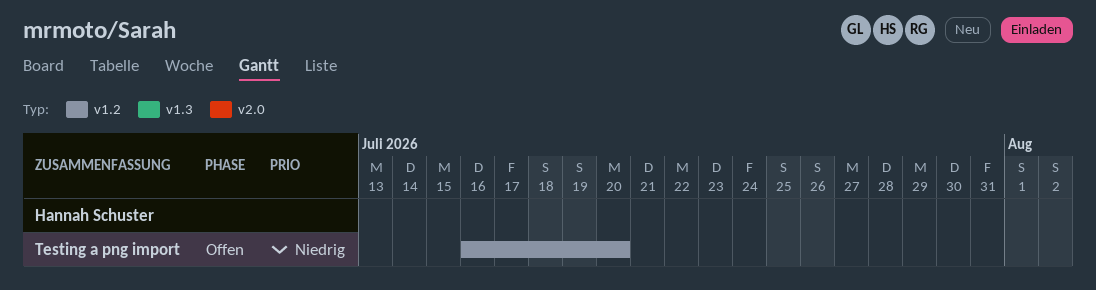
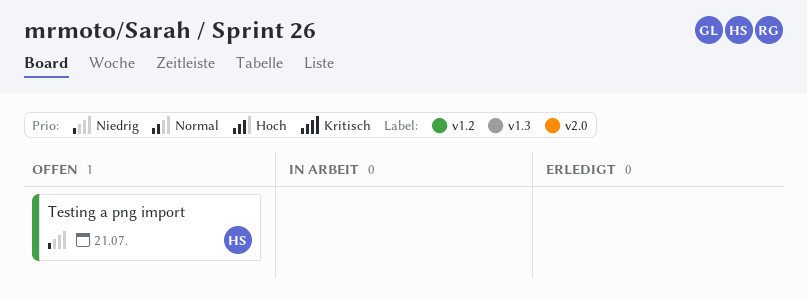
Testing a png import, due: Jul 20 -> Jul 21

